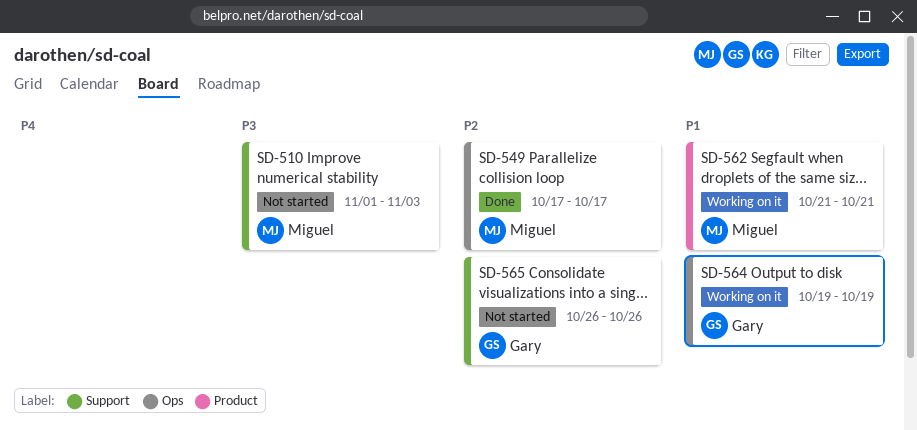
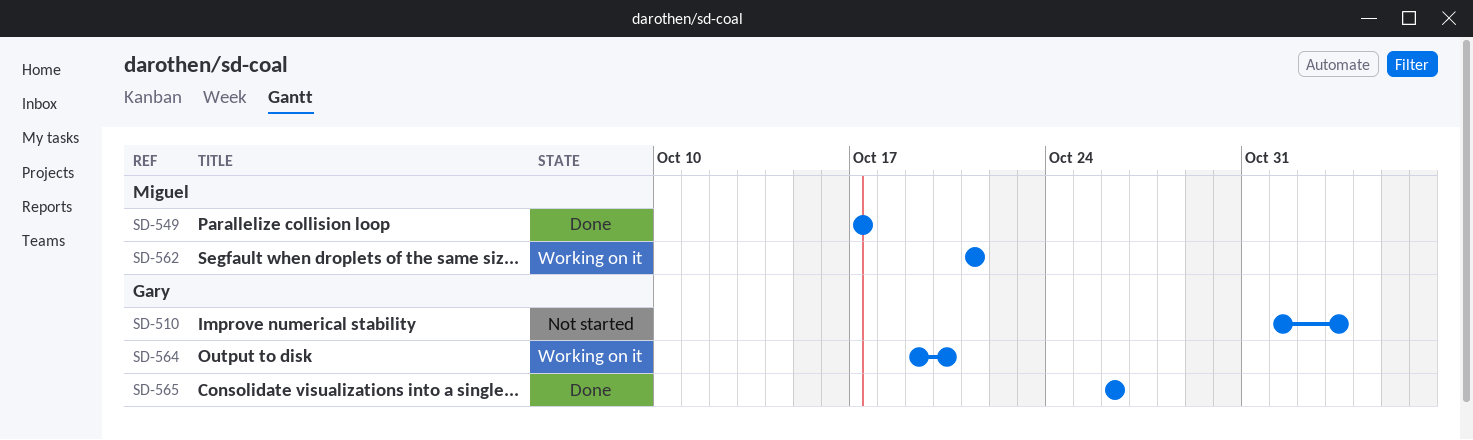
SD-510, owner: Miguel -> Gary
SD-564, due: Oct 19 -> Oct 20
SD-565, status: Not started -> Done

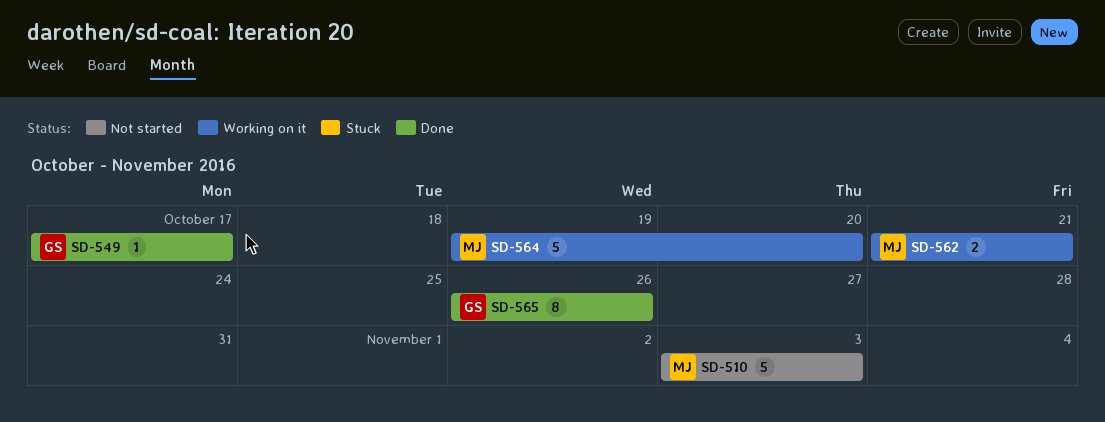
SD-510, owner: Gary -> Miguel
SD-510, start: Nov 1 -> Nov 3
SD-549, owner: Miguel -> Gary
SD-564, owner: Gary -> Miguel

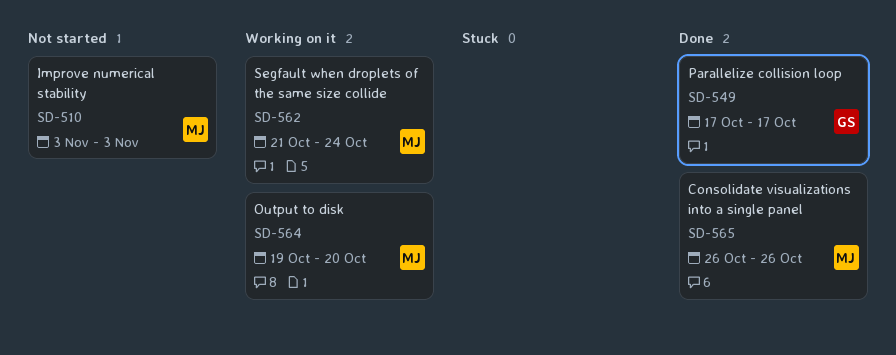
SD-562, due: Oct 21 -> Oct 24
SD-565, owner: GS -> MJ

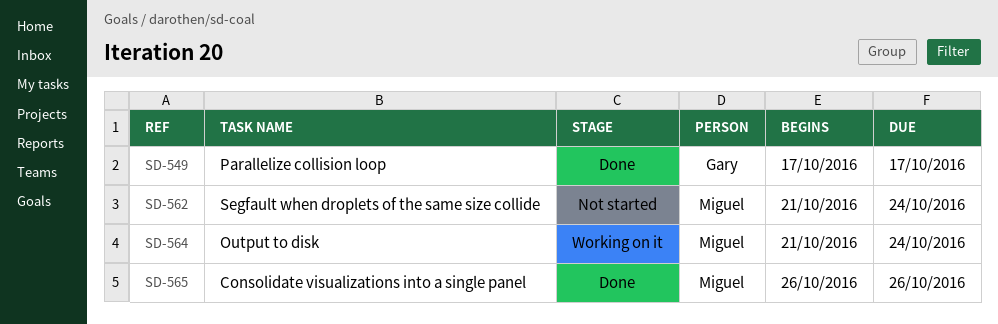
SD-510: present -> none
SD-562, status: Working on it -> Not started
SD-564, start: Oct 19 -> Oct 21
SD-564, due: Oct 20 -> Oct 24

